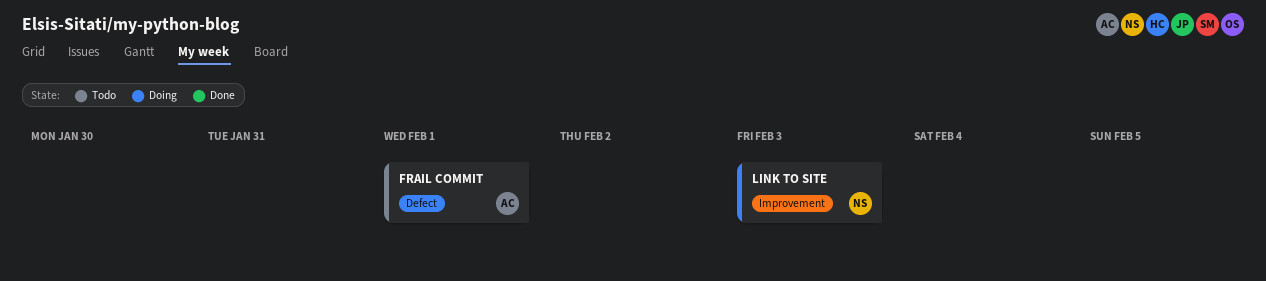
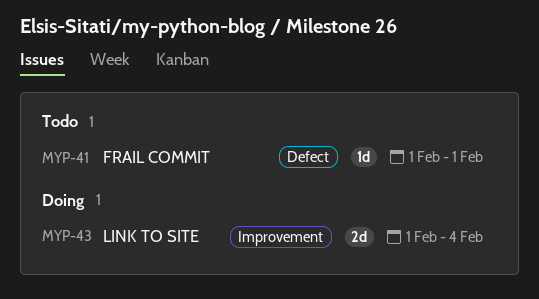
LINK TO SITE, due: Feb 3 -> Feb 4

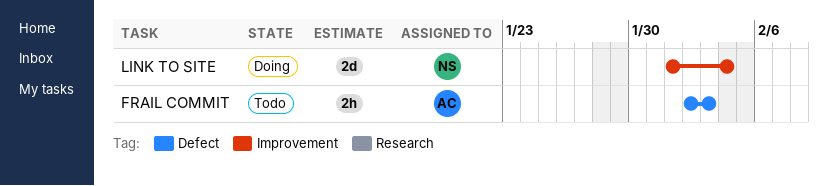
FRAIL COMMIT, estimate: 1d -> 2h
FRAIL COMMIT, start: Feb 1 -> Feb 2
FRAIL COMMIT, due: Feb 1 -> Feb 3

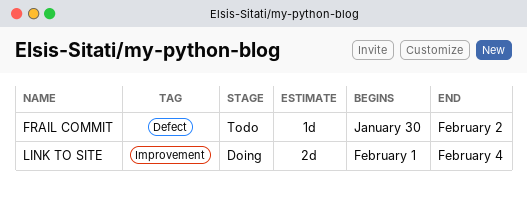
FRAIL COMMIT, estimate: 2h -> 1d
FRAIL COMMIT, start: Feb 2 -> Jan 30
FRAIL COMMIT, due: Feb 3 -> Feb 2

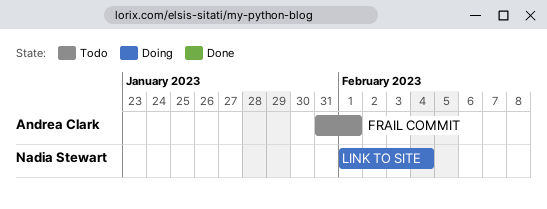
FRAIL COMMIT, start: Jan 30 -> Jan 31
FRAIL COMMIT, due: Feb 2 -> Feb 1

